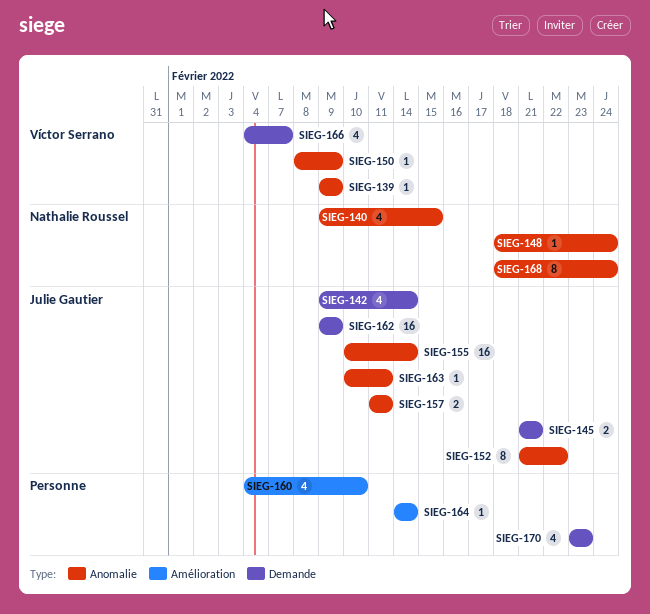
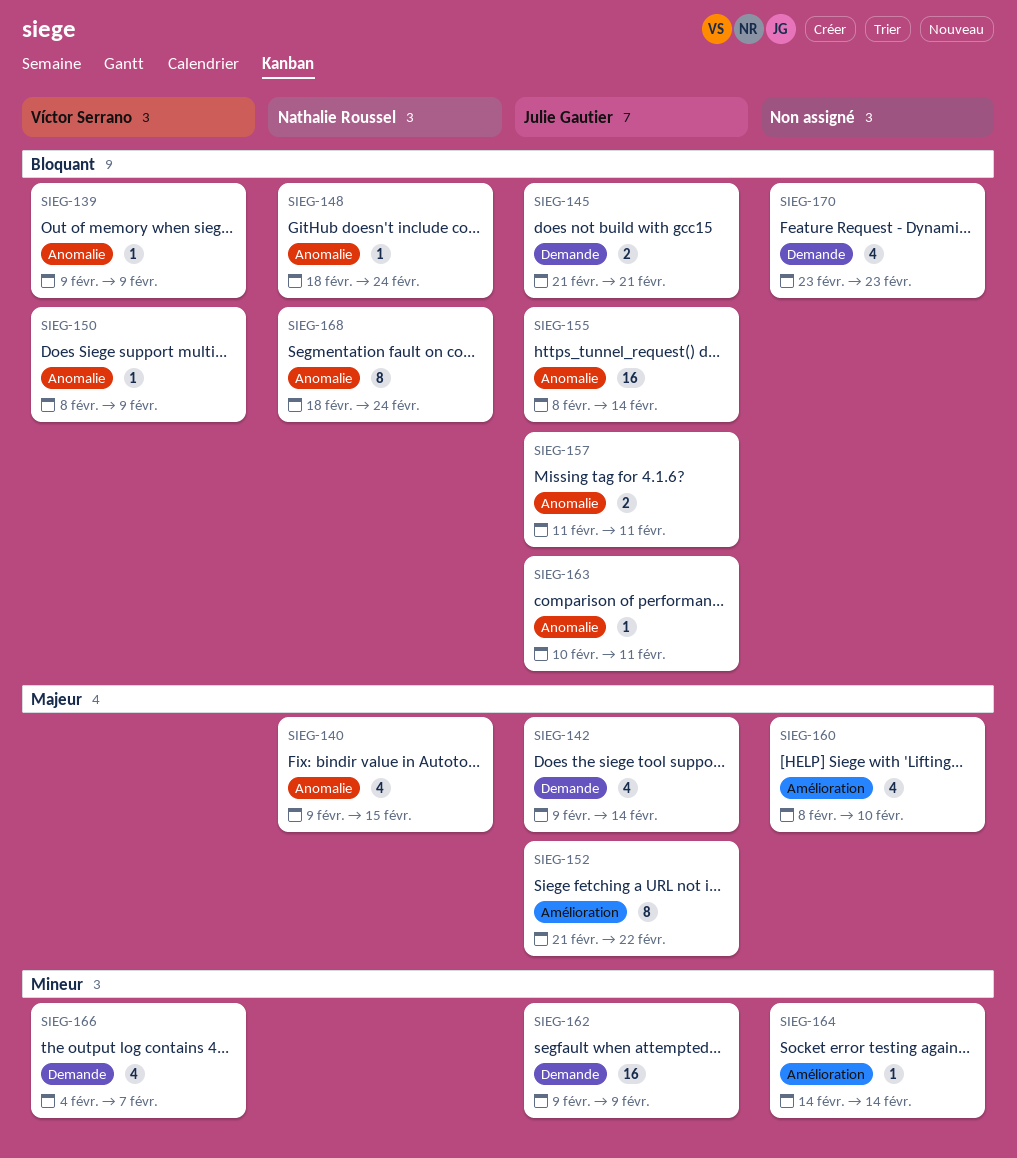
SIEG-152, label: Anomalie -> Amélioration
SIEG-155, start: Feb 10 -> Feb 8
SIEG-160, start: Feb 4 -> Feb 8

